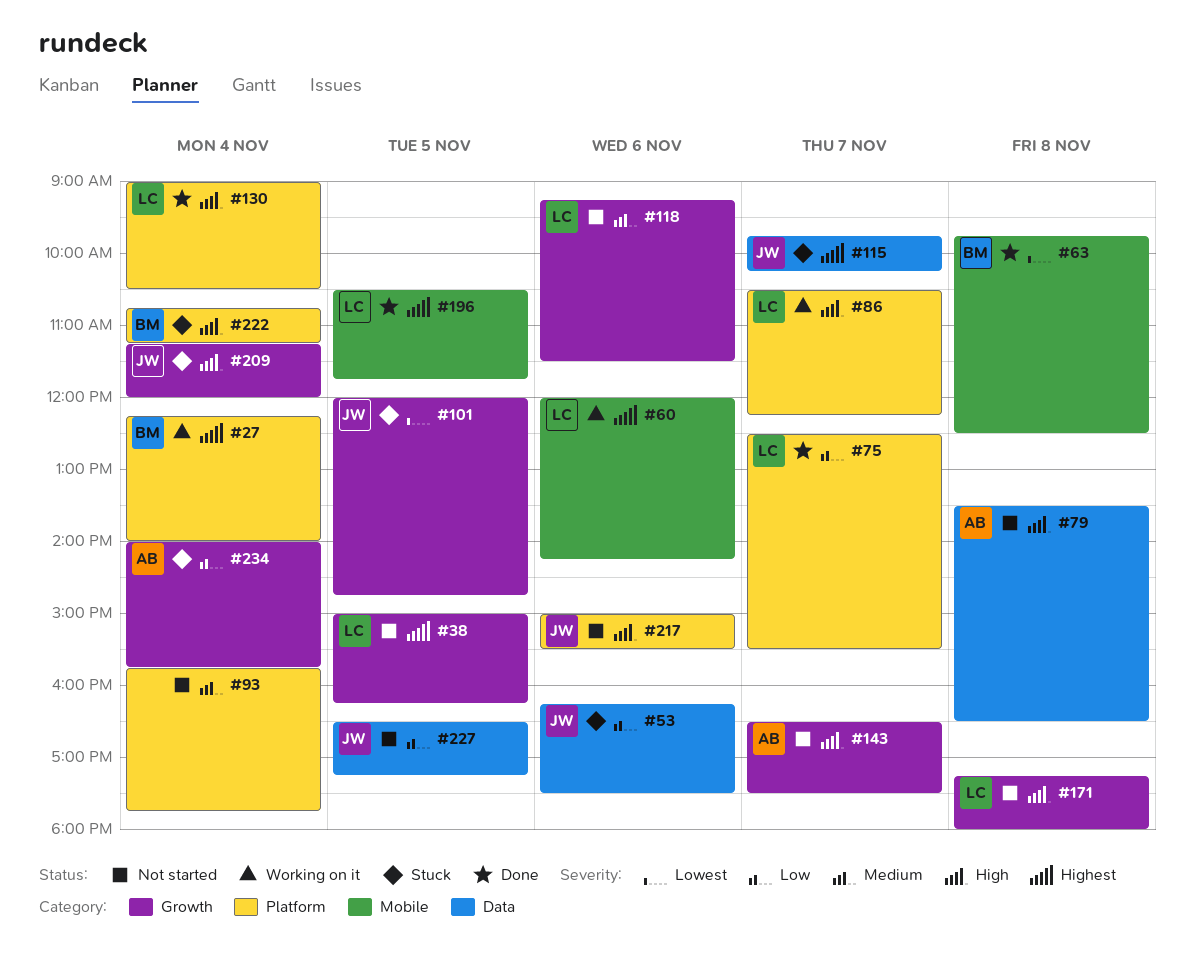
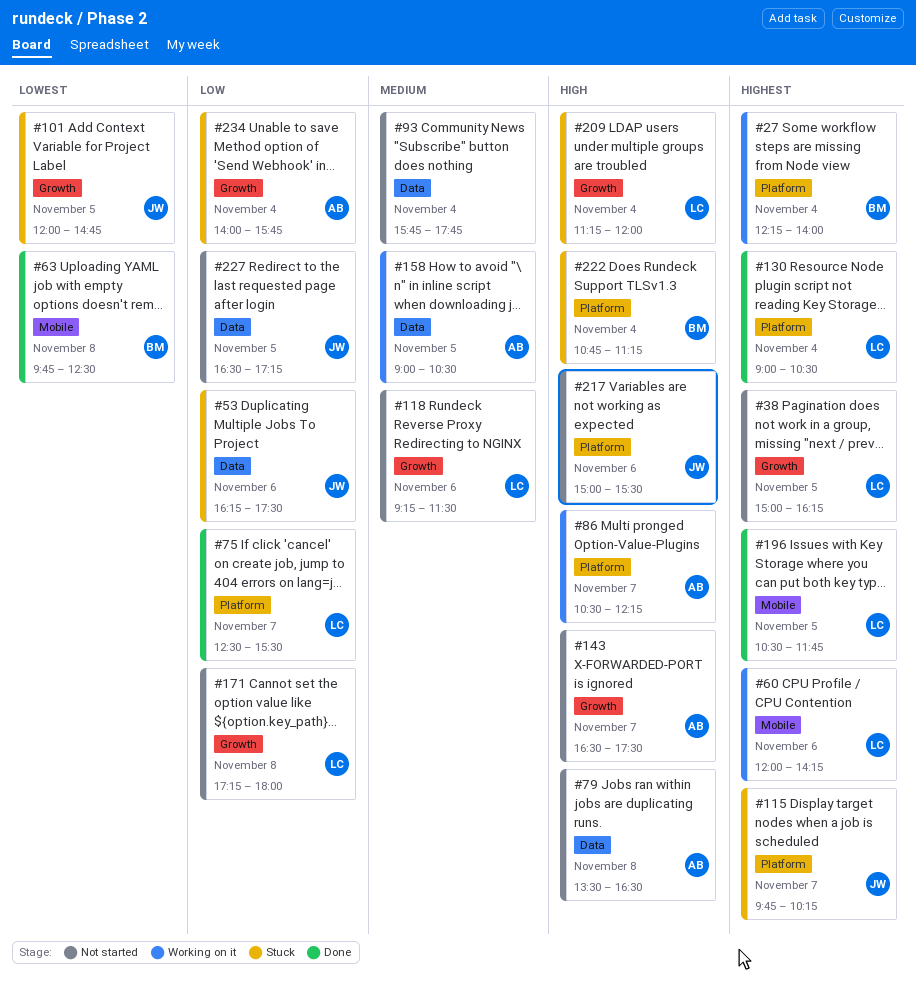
#86, owner: LC -> AB
#93, label: Platform -> Data
#115, label: Data -> Platform
#130, priority: High -> Highest
#158: none -> present
#171, priority: High -> Low
#209, owner: JW -> LC

